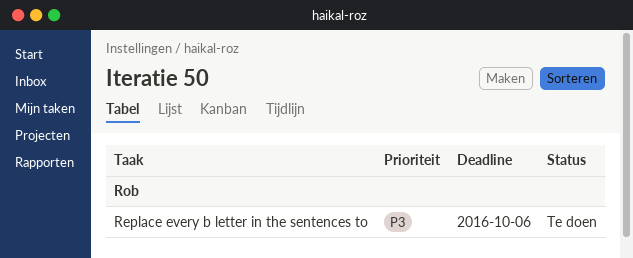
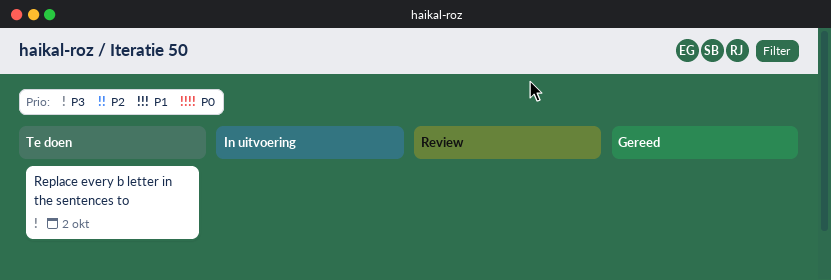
Replace every b letter in the sentences to, due: Oct 6 -> Oct 2

